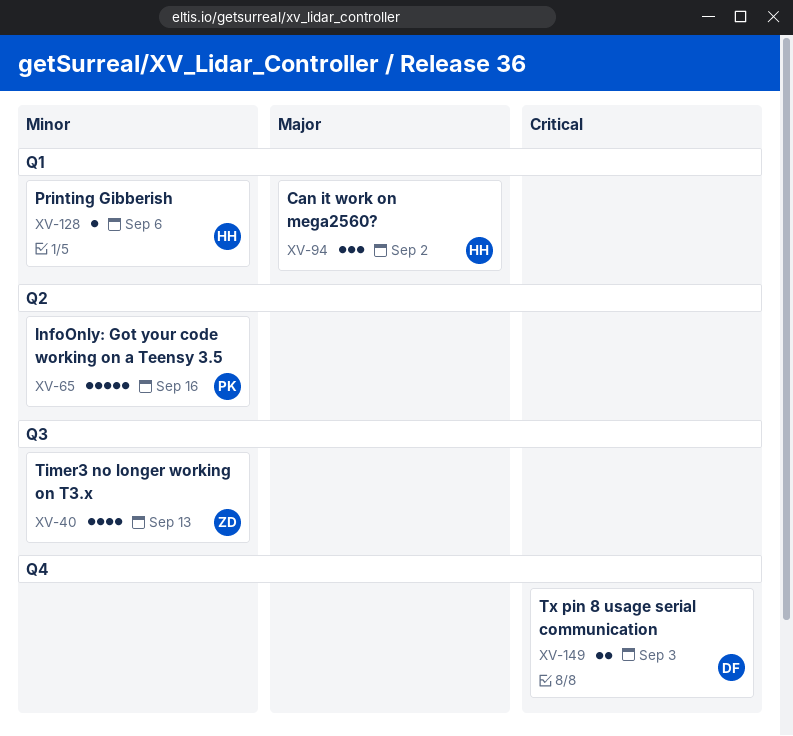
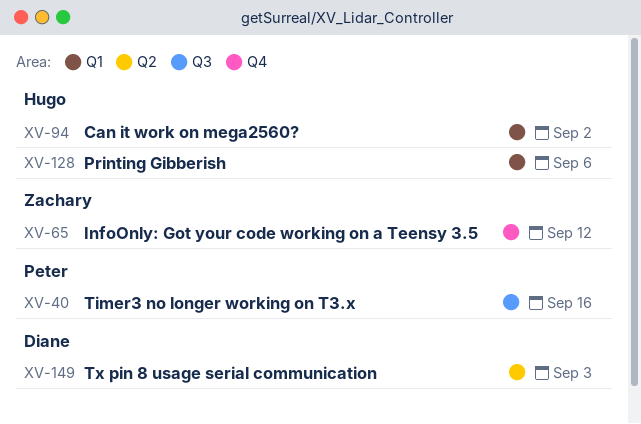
XV-40, owner: Zachary -> Peter
XV-40, due: Sep 13 -> Sep 16
XV-65, owner: Peter -> Zachary
XV-65, label: Q2 -> Q4
XV-65, due: Sep 16 -> Sep 12
XV-149, label: Q4 -> Q2

